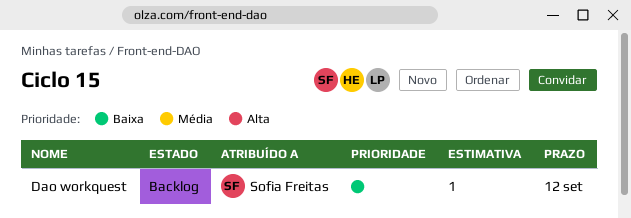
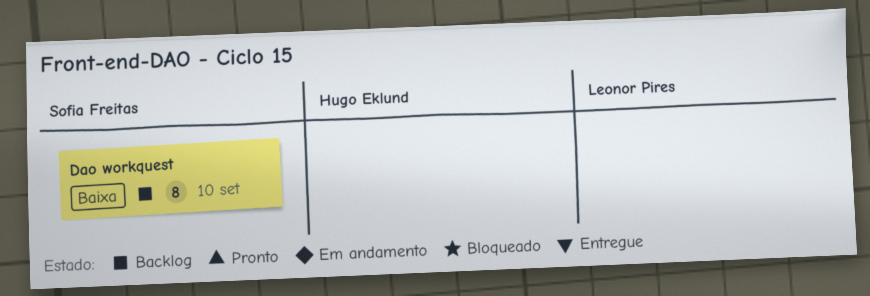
Dao workquest, estimate: 1 -> 8
Dao workquest, due: Sep 12 -> Sep 10

